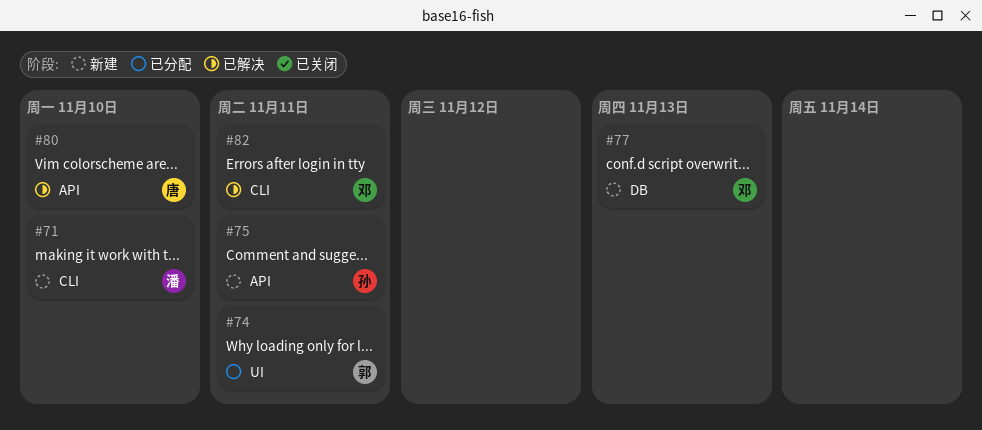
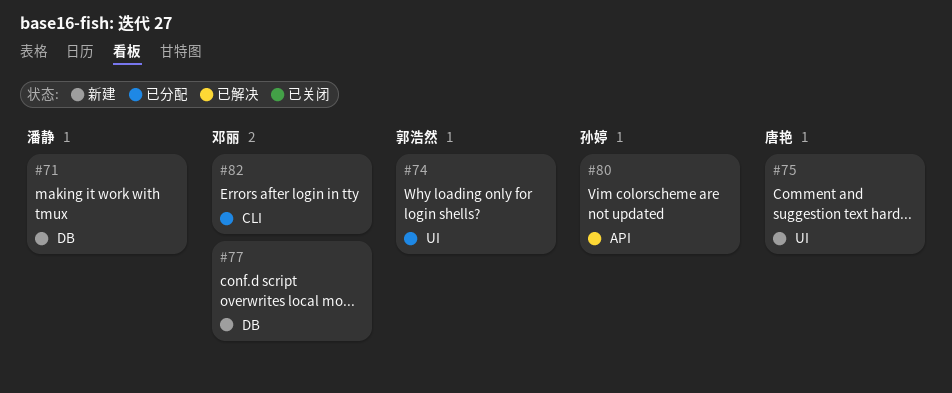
#71, label: CLI -> DB
#75, owner: 孙婷 -> 唐艳
#75, label: API -> UI
#80, owner: 唐艳 -> 孙婷
#82, status: 已解决 -> 已分配

